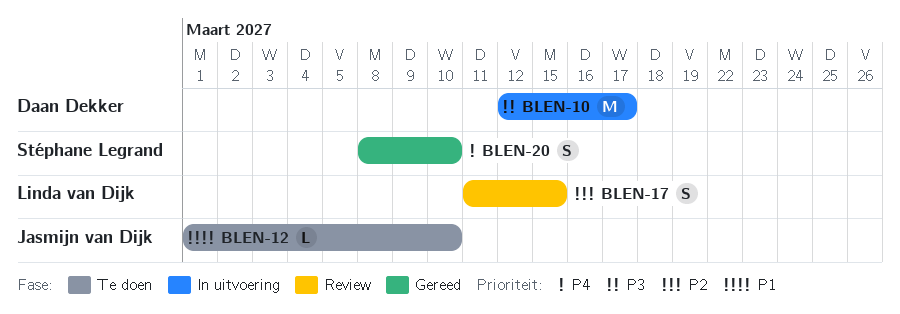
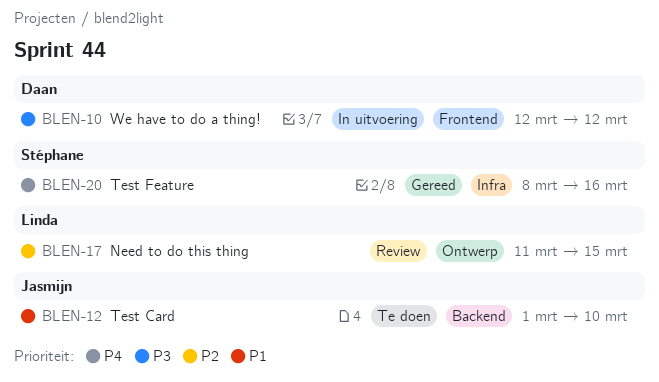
BLEN-10, due: Mar 17 -> Mar 12
BLEN-20, due: Mar 10 -> Mar 16

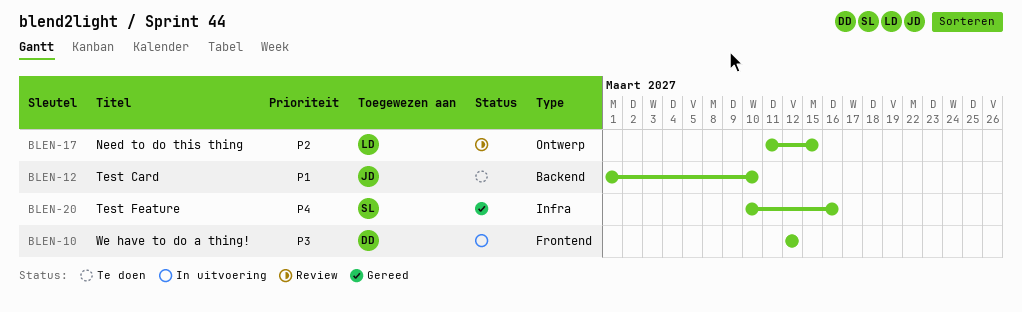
BLEN-20, start: Mar 8 -> Mar 10

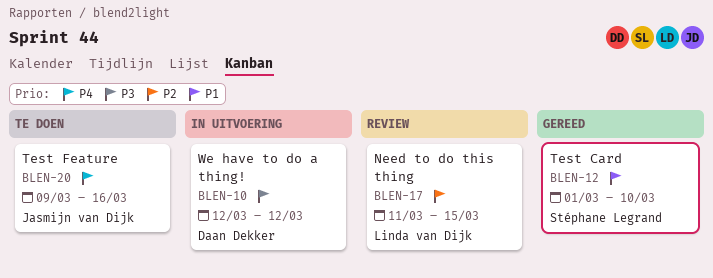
BLEN-12, status: Te doen -> Gereed
BLEN-12, owner: Jasmijn van Dijk -> Stéphane Legrand
BLEN-20, status: Gereed -> Te doen
BLEN-20, owner: Stéphane Legrand -> Jasmijn van Dijk
BLEN-20, start: Mar 10 -> Mar 9

